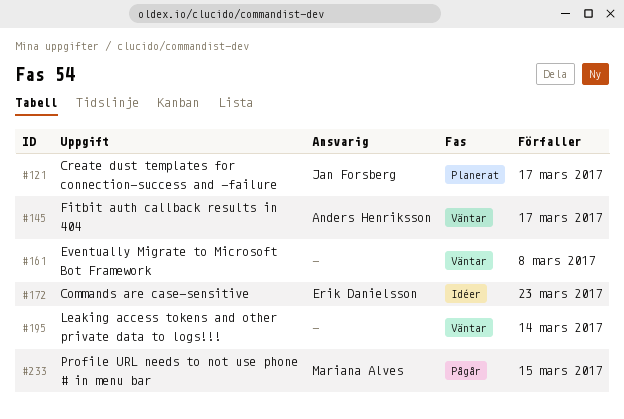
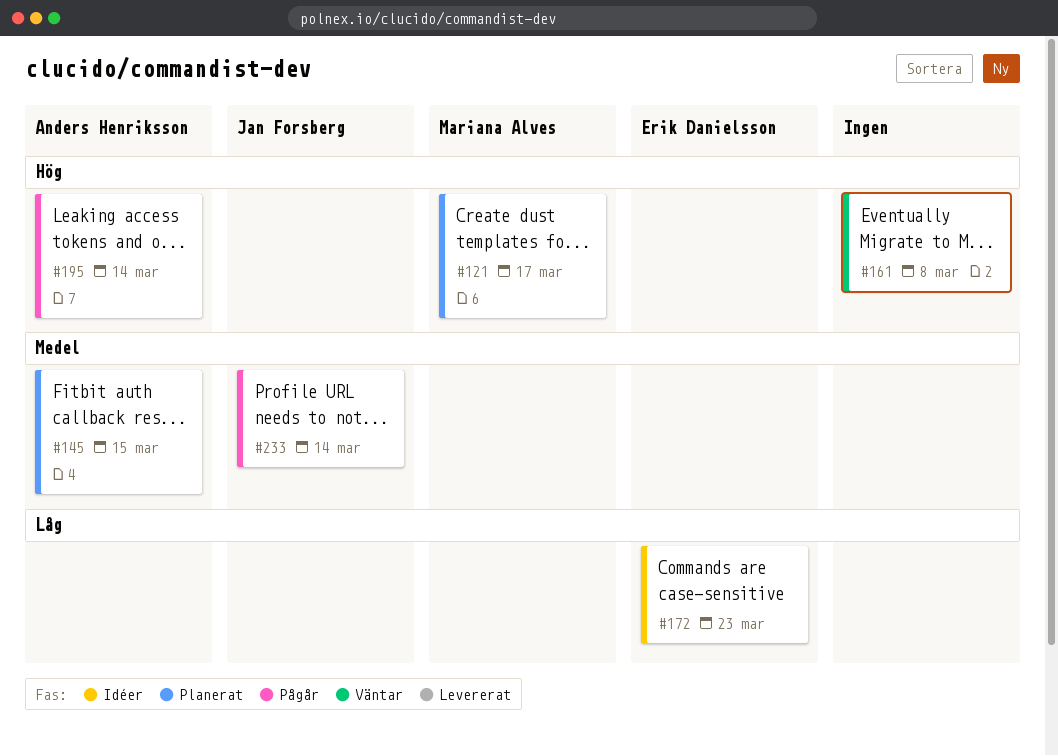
#121, owner: Jan Forsberg -> Mariana Alves
#145, status: Väntar -> Planerat
#145, due: Mar 17 -> Mar 15
#195, status: Väntar -> Pågår
#195, owner: none -> Anders Henriksson
#233, owner: Mariana Alves -> Jan Forsberg
#233, due: Mar 15 -> Mar 14

